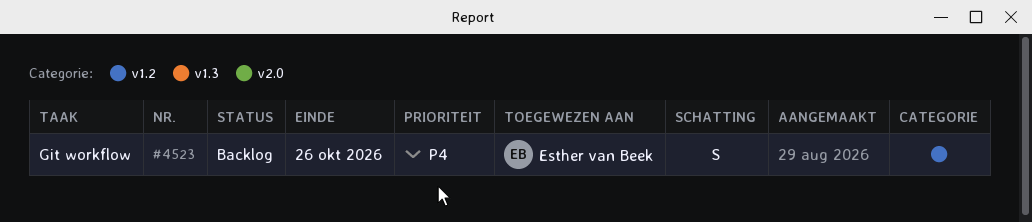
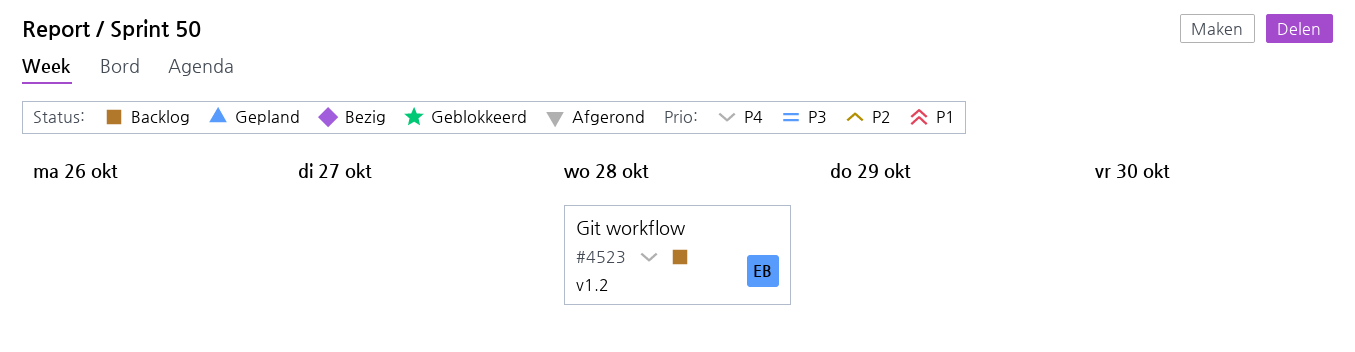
#4523, due: Oct 26 -> Oct 28

